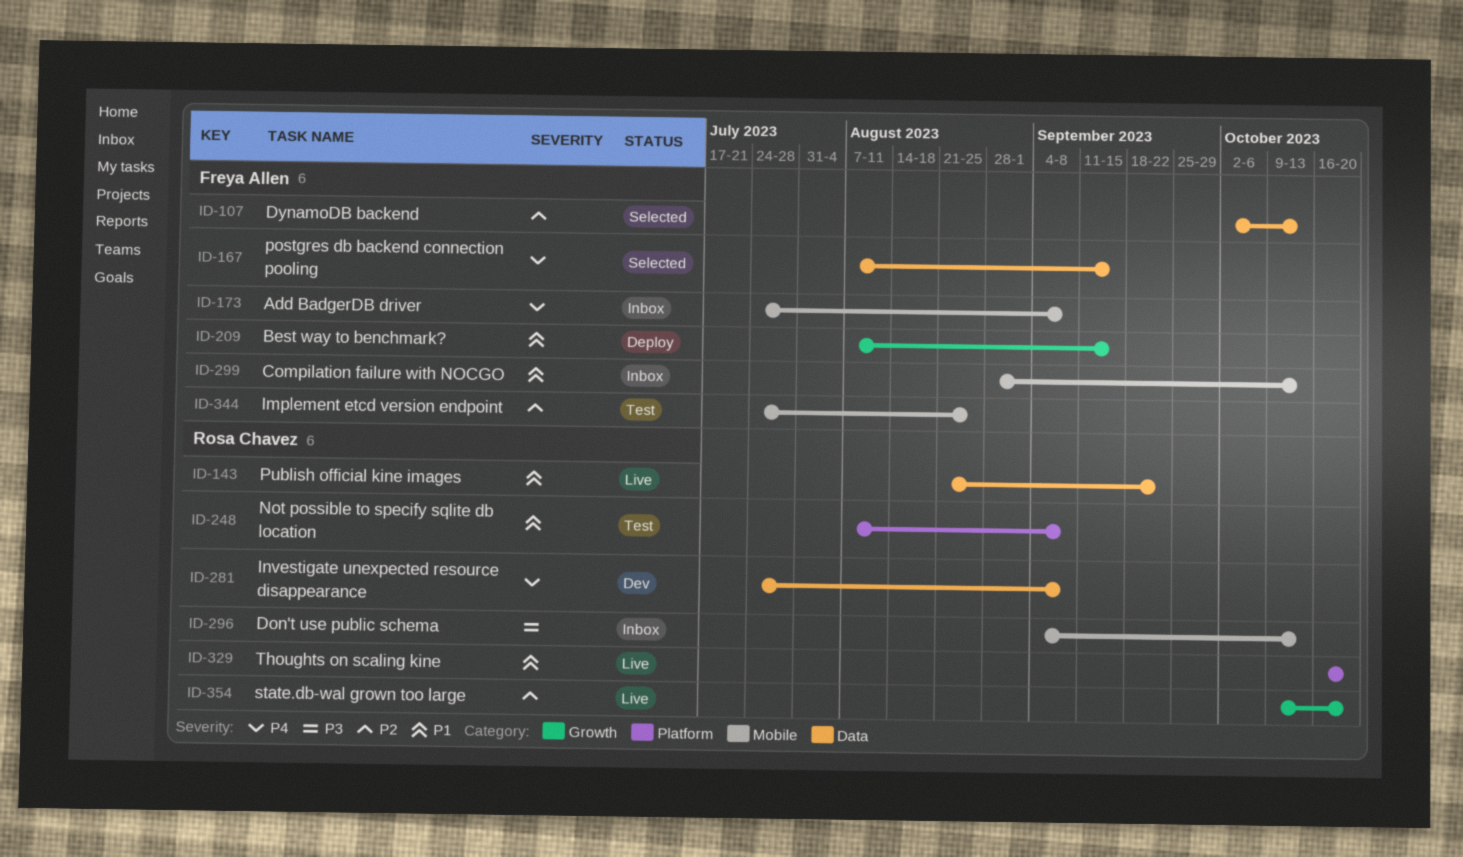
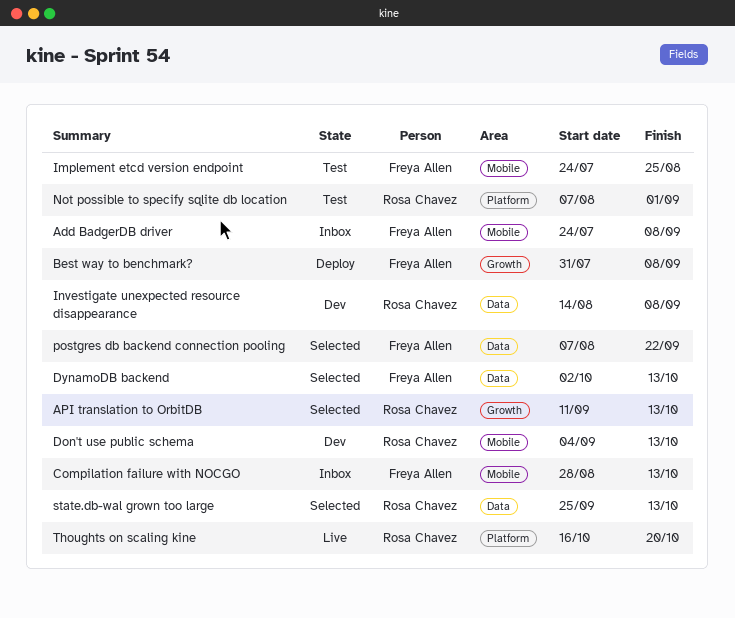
API translation to OrbitDB: none -> present
Best way to benchmark?, start: Aug 7 -> Jul 31
Best way to benchmark?, due: Sep 15 -> Sep 8
Don't use public schema, status: Inbox -> Dev
Investigate unexpected resource disappearance, start: Jul 24 -> Aug 14
Not possible to specify sqlite db location, due: Sep 8 -> Sep 1
postgres db backend connection pooling, due: Sep 15 -> Sep 22
Publish official kine images: present -> none
state.db-wal grown too large, status: Live -> Selected
state.db-wal grown too large, label: Growth -> Data
state.db-wal grown too large, start: Oct 9 -> Sep 25
state.db-wal grown too large, due: Oct 20 -> Oct 13

